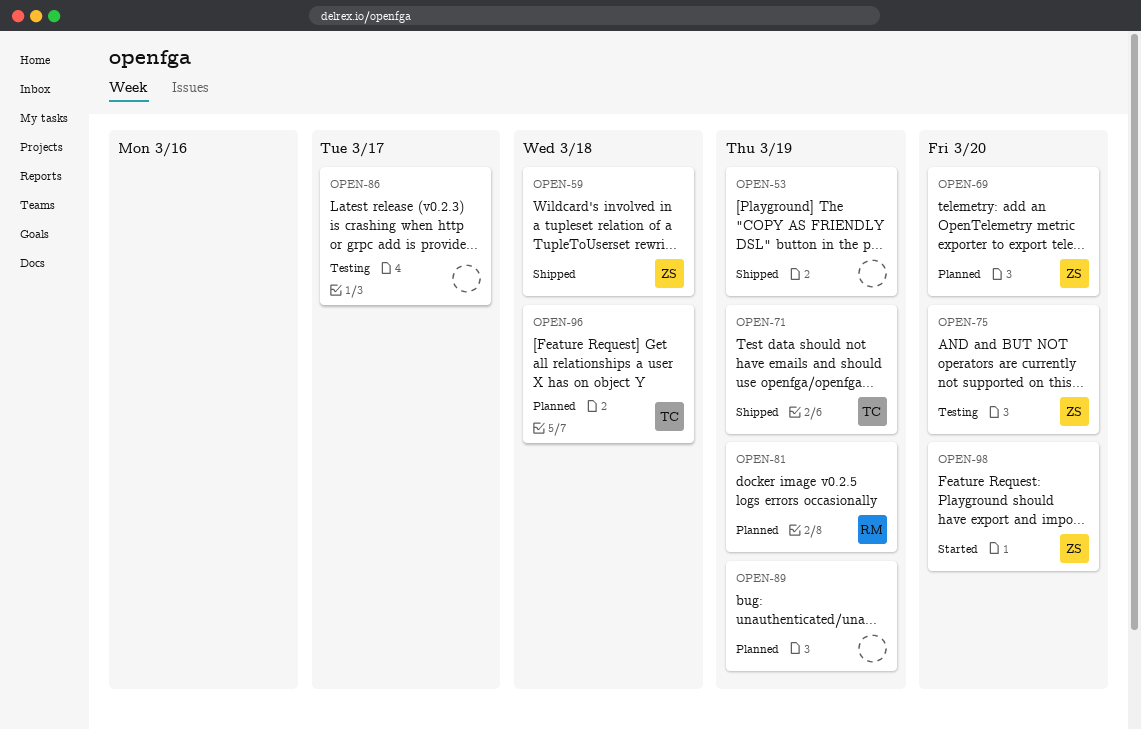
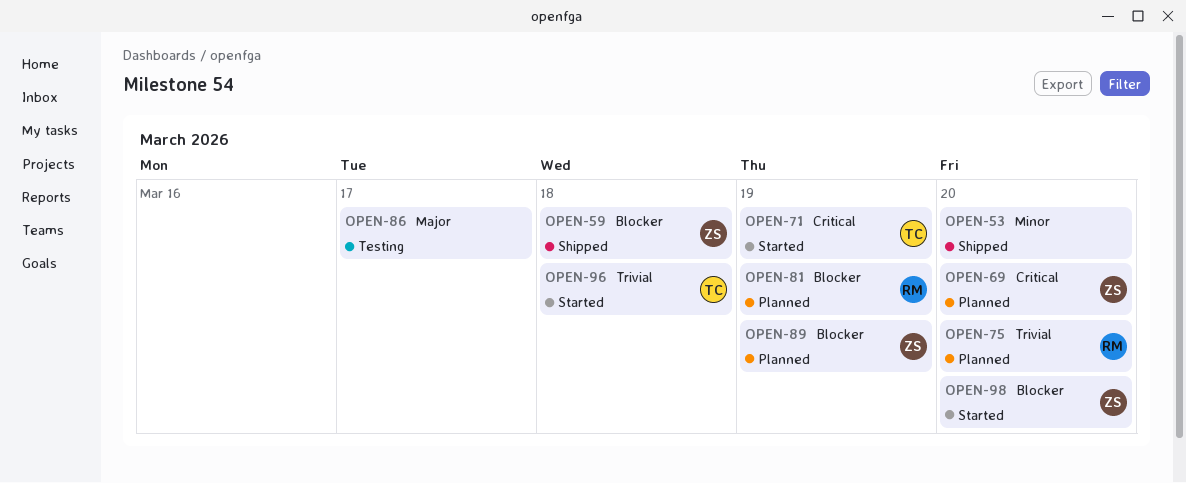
OPEN-53, due: Mar 19 -> Mar 20
OPEN-71, status: Shipped -> Started
OPEN-75, status: Testing -> Planned
OPEN-75, owner: ZS -> RM
OPEN-89, owner: none -> ZS
OPEN-96, status: Planned -> Started

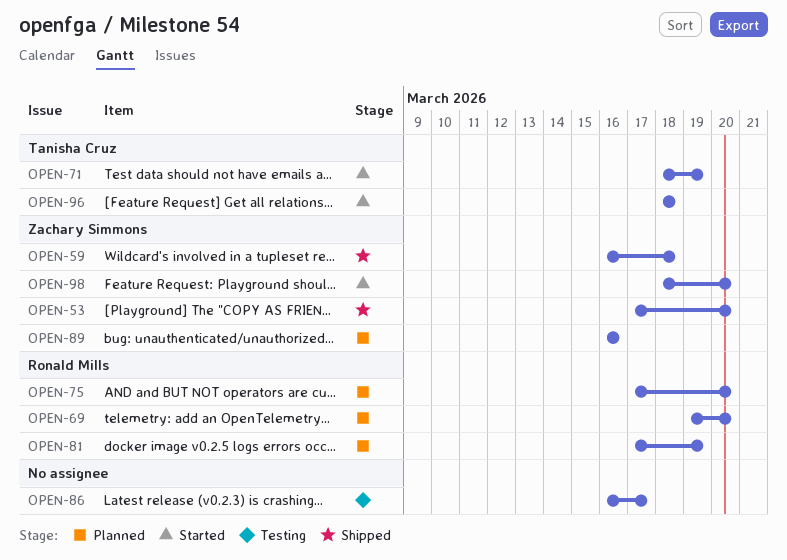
OPEN-53, owner: none -> Zachary Simmons
OPEN-69, owner: Zachary Simmons -> Ronald Mills
OPEN-89, due: Mar 19 -> Mar 16

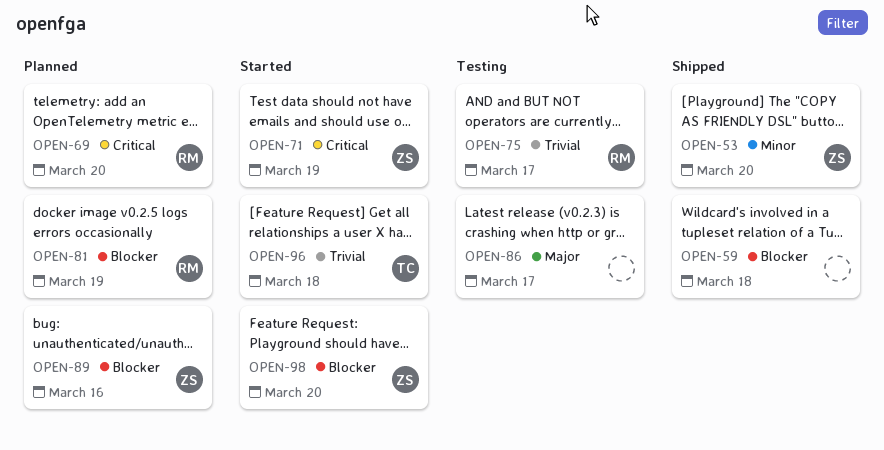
OPEN-59, owner: Zachary Simmons -> none
OPEN-71, owner: Tanisha Cruz -> Zachary Simmons
OPEN-75, status: Planned -> Testing
OPEN-75, due: Mar 20 -> Mar 17

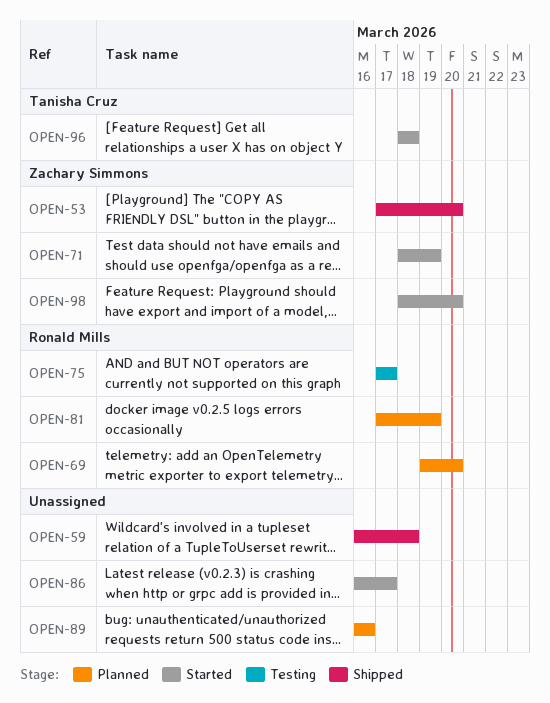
OPEN-86, status: Testing -> Started
OPEN-89, owner: Zachary Simmons -> none

